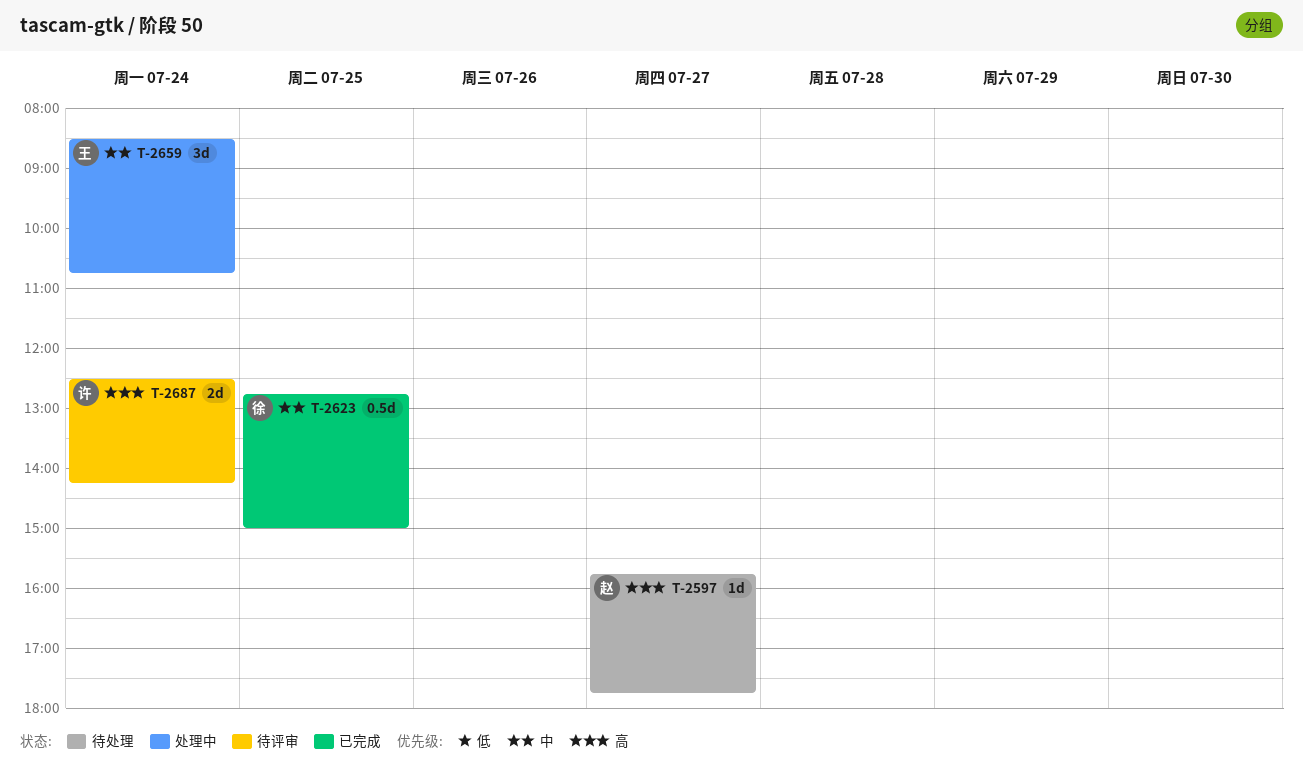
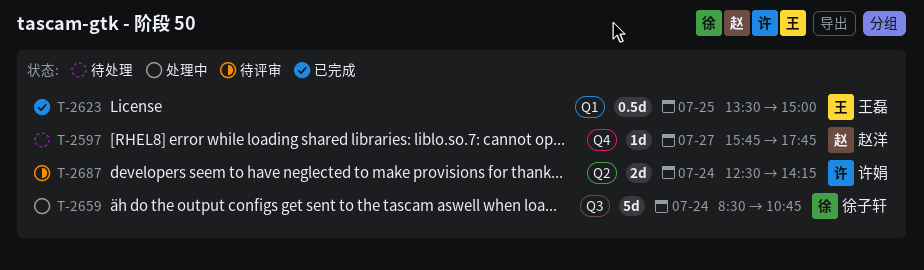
T-2623, owner: 徐子轩 -> 王磊
T-2623, begins: 12:45 -> 13:30
T-2659, owner: 王磊 -> 徐子轩
T-2659, estimate: 3d -> 5d

